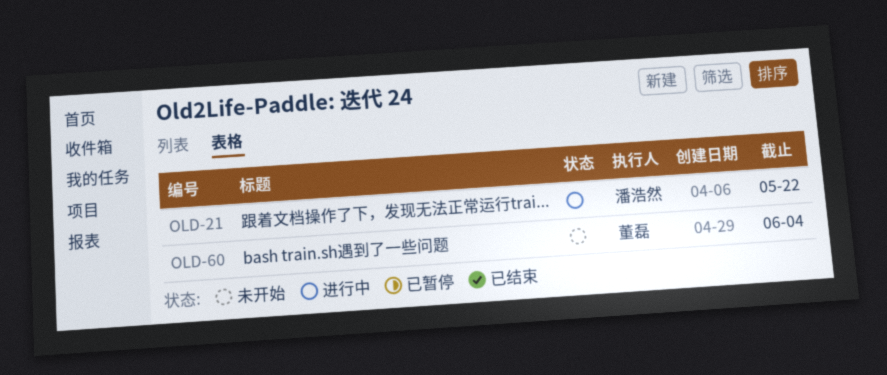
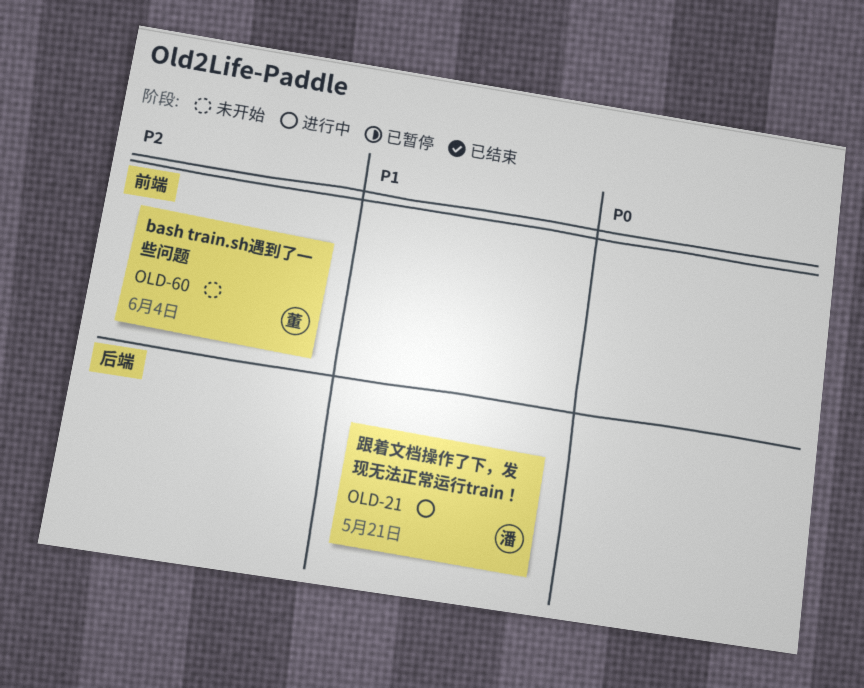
OLD-21, due: May 22 -> May 21

